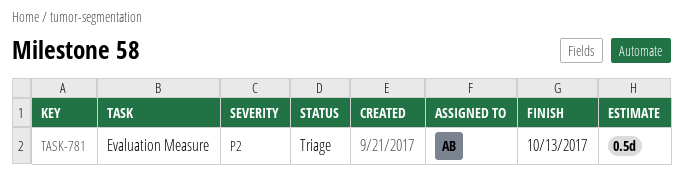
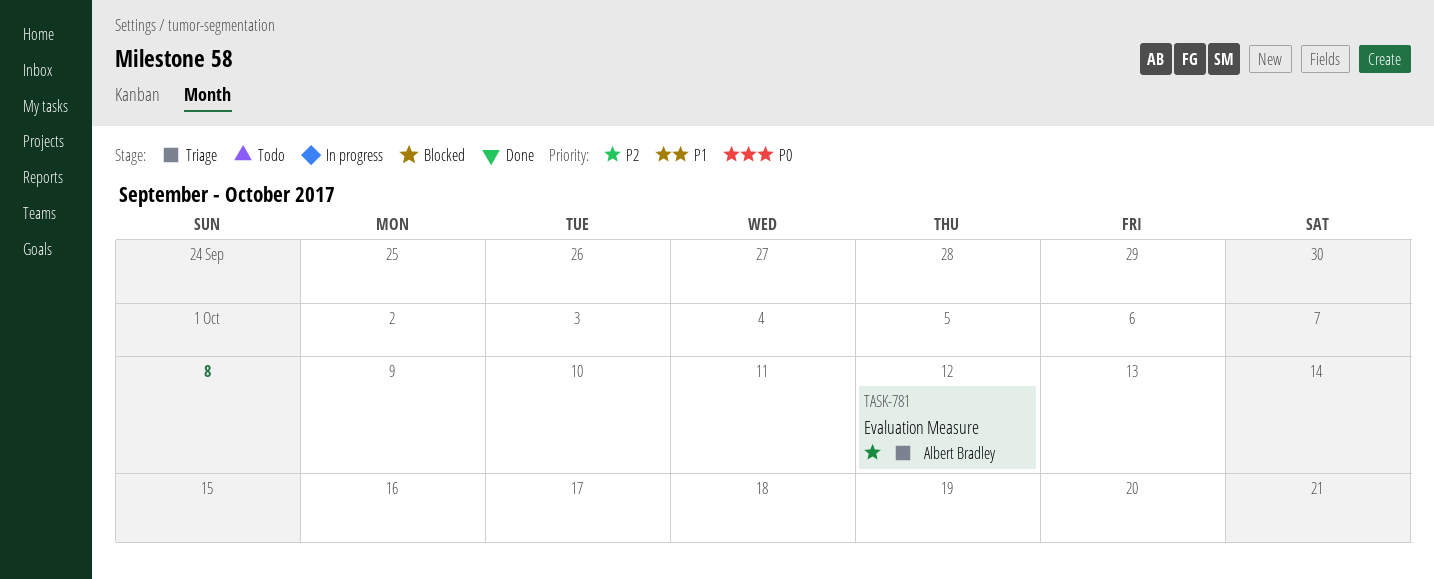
TASK-781, due: Oct 13 -> Oct 12

